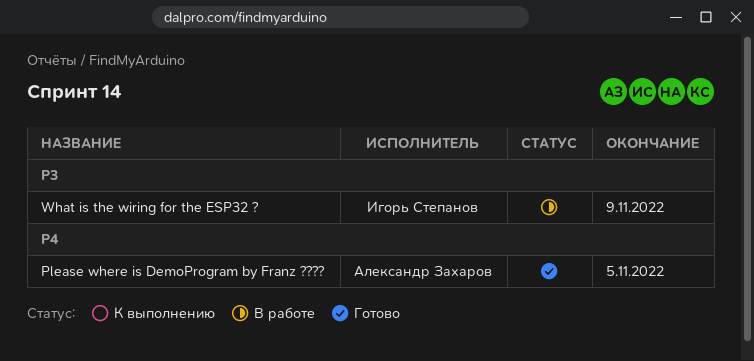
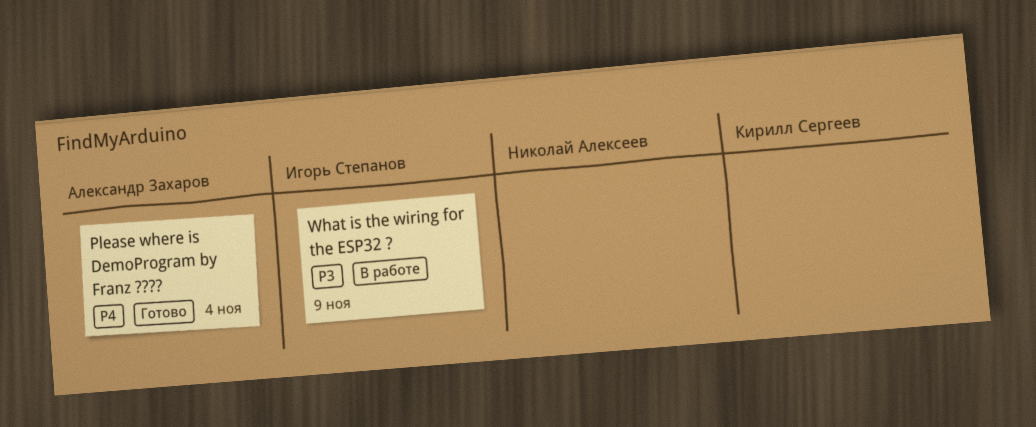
Please where is DemoProgram by Franz ????, due: Nov 5 -> Nov 4

